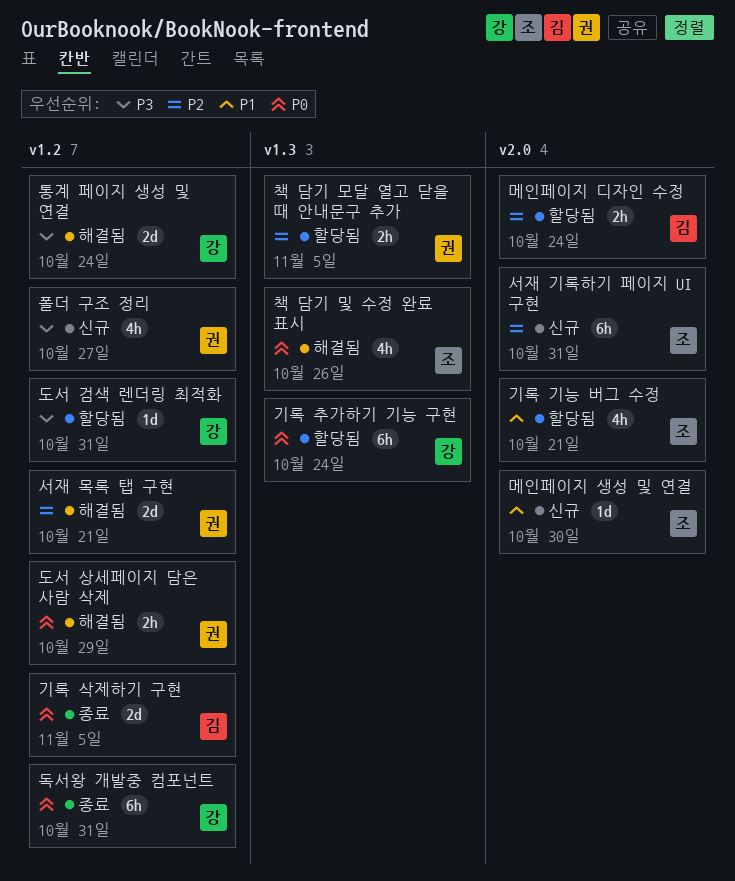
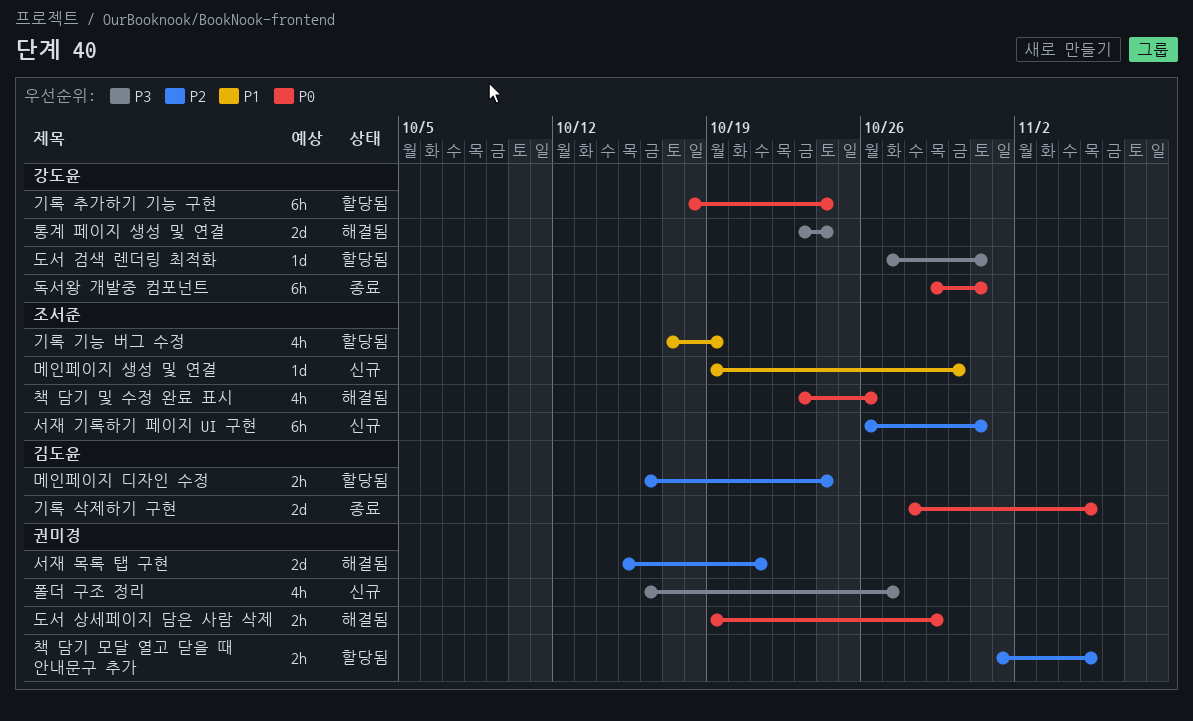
기록 기능 버그 수정, due: Oct 21 -> Oct 19

